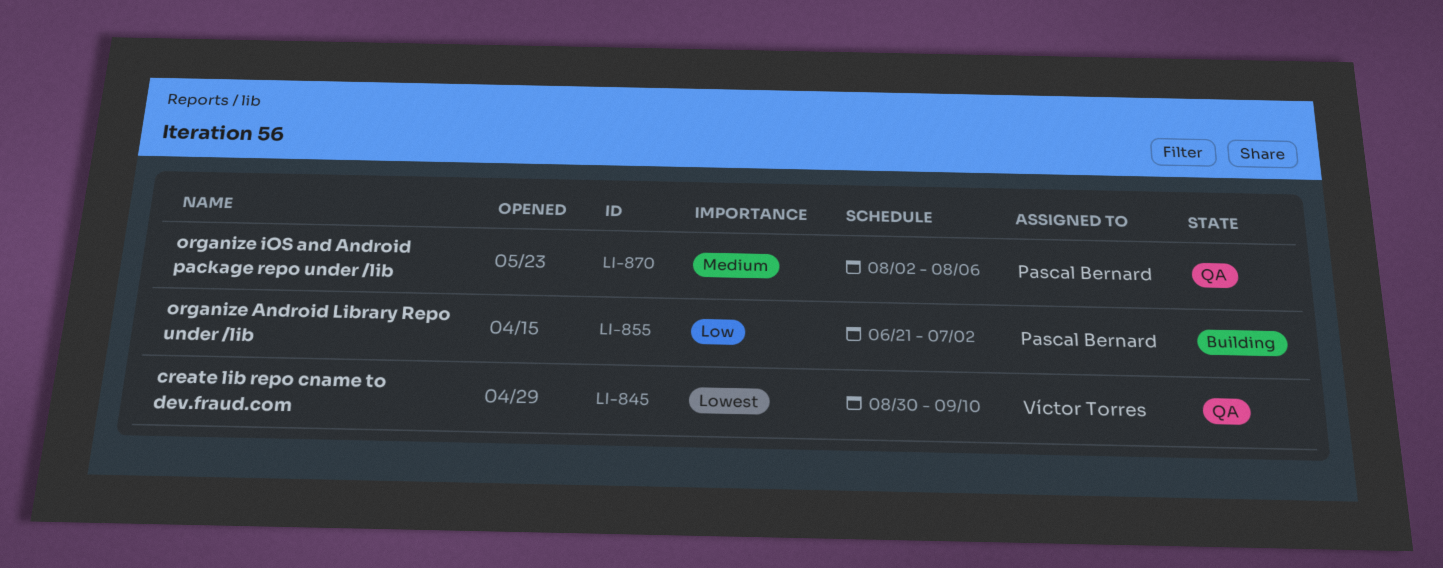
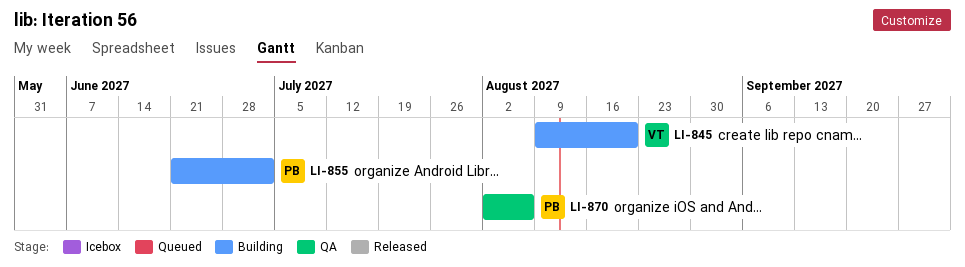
LI-845, status: QA -> Building
LI-845, start: Aug 30 -> Aug 9
LI-845, due: Sep 10 -> Aug 20

